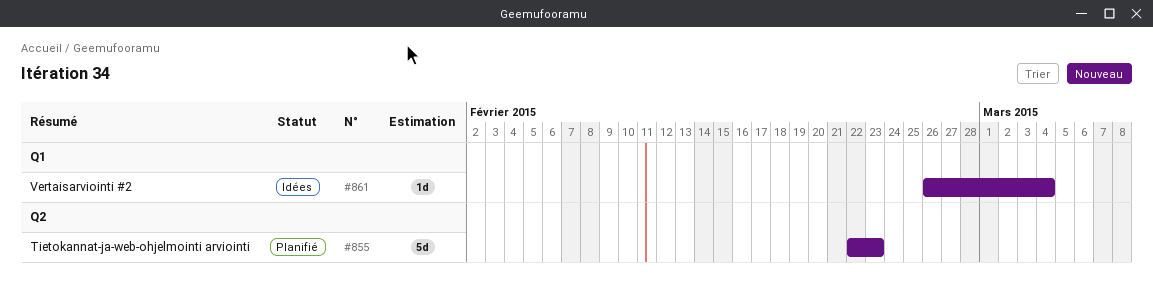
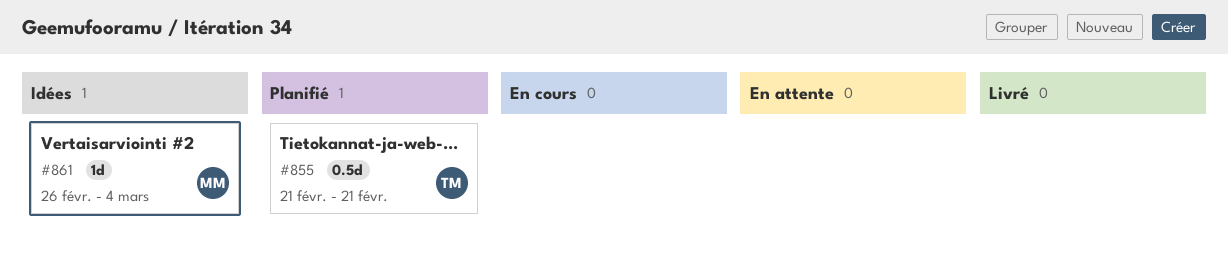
#855, estimate: 5d -> 0.5d
#855, start: Feb 22 -> Feb 21
#855, due: Feb 23 -> Feb 21

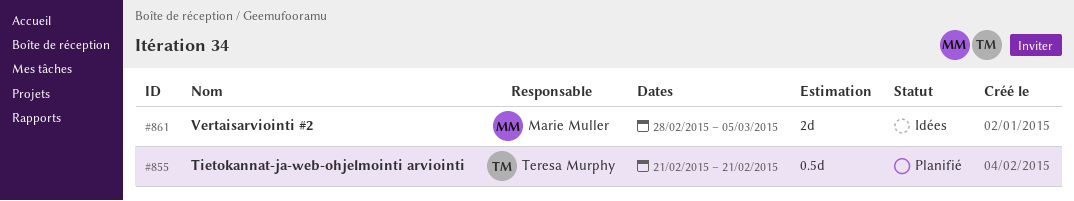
#861, estimate: 1d -> 2d
#861, start: Feb 26 -> Feb 28
#861, due: Mar 4 -> Mar 5

